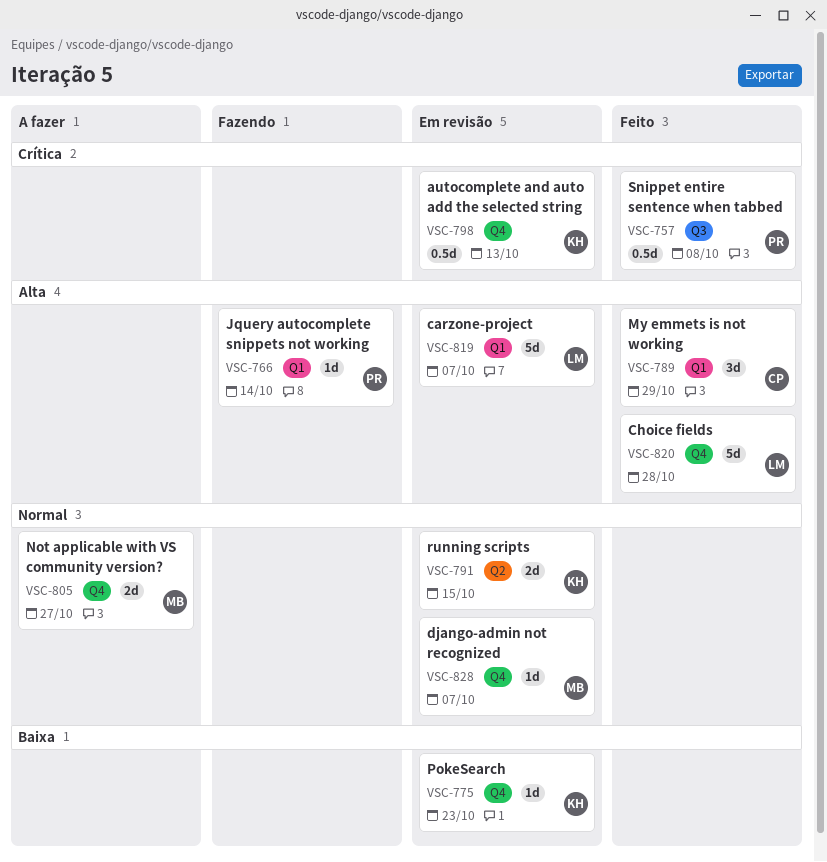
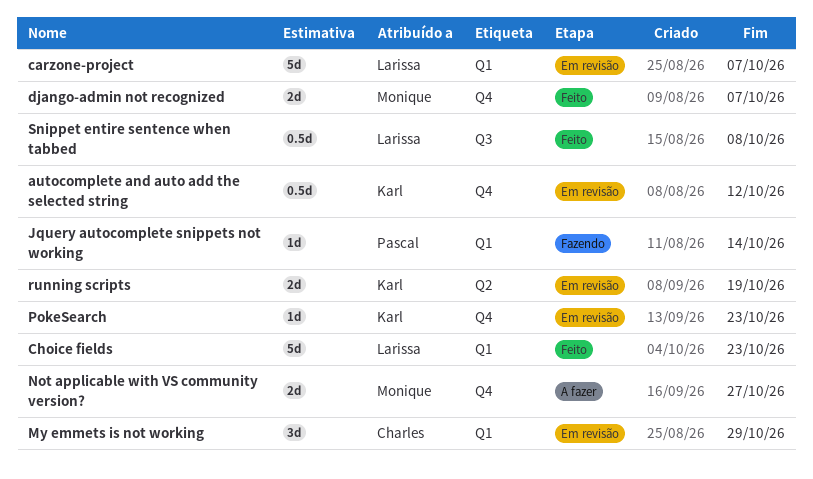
autocomplete and auto add the selected string, due: Oct 13 -> Oct 12
Choice fields, label: Q4 -> Q1
Choice fields, due: Oct 28 -> Oct 23
django-admin not recognized, status: Em revisão -> Feito
django-admin not recognized, estimate: 1d -> 2d
My emmets is not working, status: Feito -> Em revisão
running scripts, due: Oct 15 -> Oct 19
Snippet entire sentence when tabbed, owner: Pascal -> Larissa

